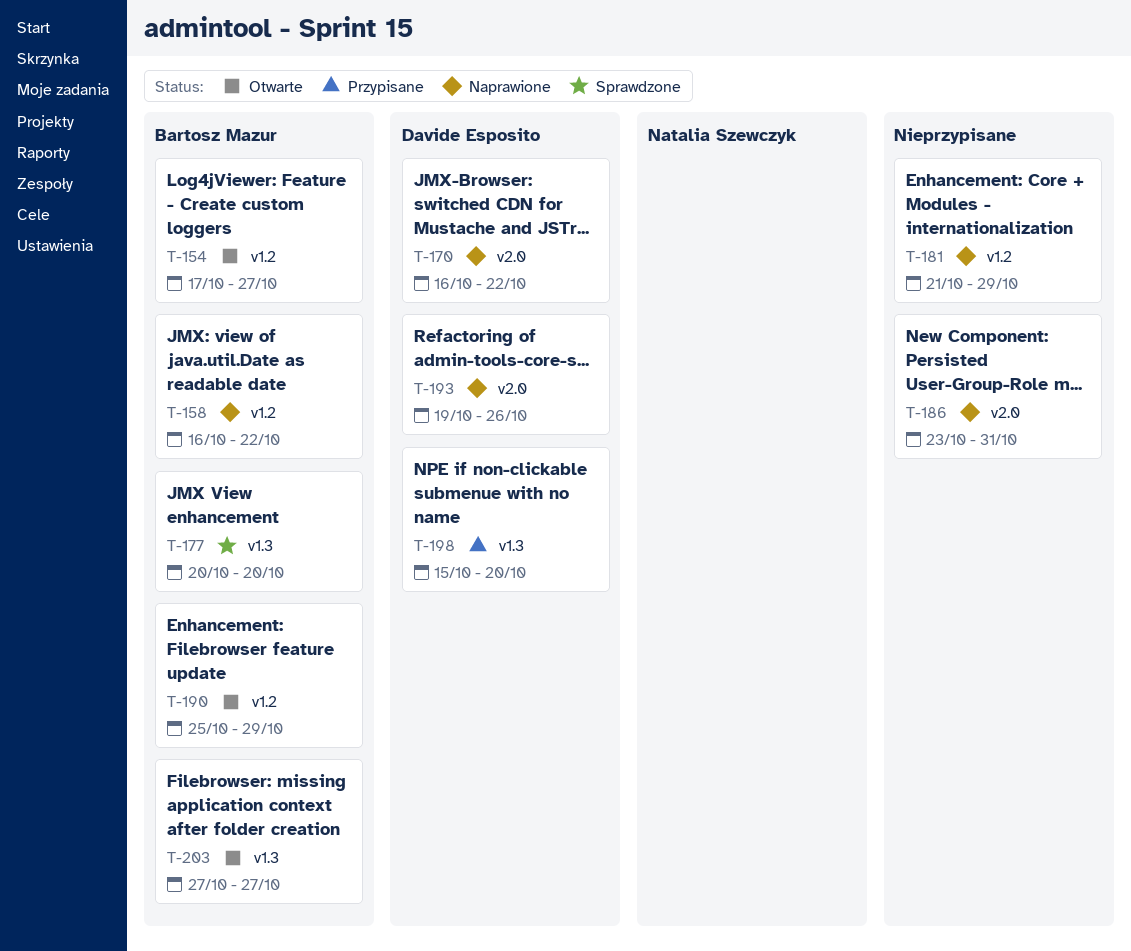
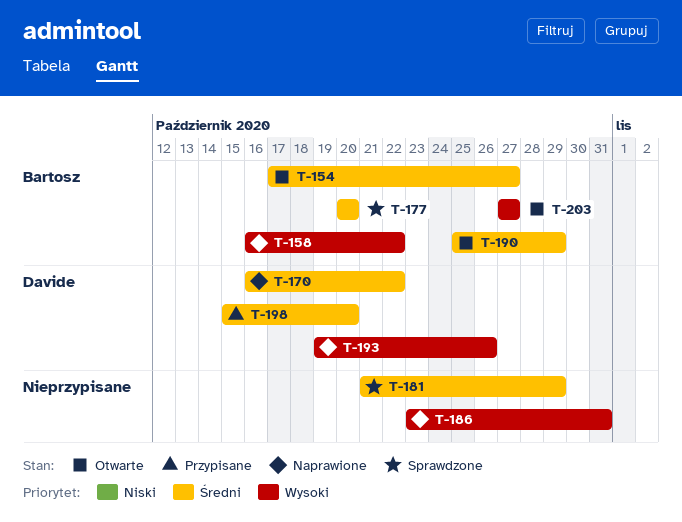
T-181, status: Naprawione -> Sprawdzone

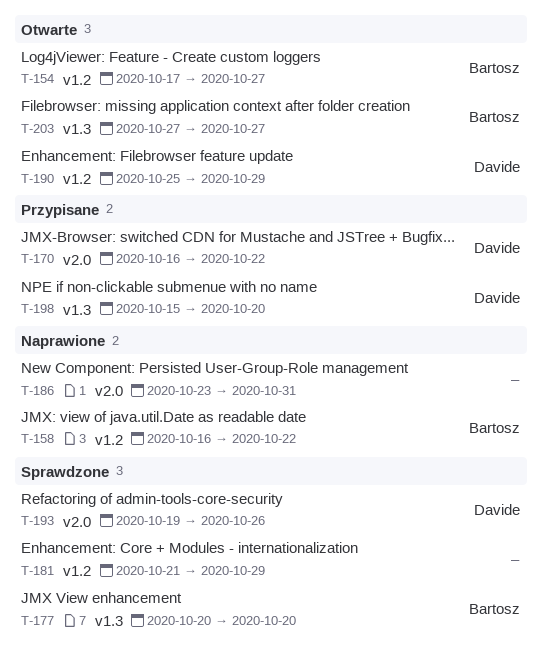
T-170, status: Naprawione -> Przypisane
T-190, owner: Bartosz -> Davide
T-193, status: Naprawione -> Sprawdzone

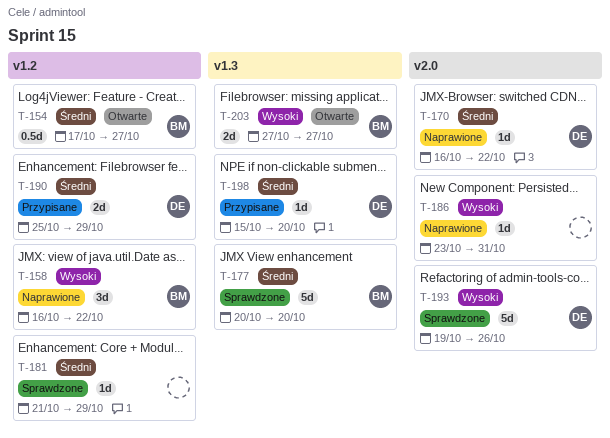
T-170, status: Przypisane -> Naprawione
T-190, status: Otwarte -> Przypisane

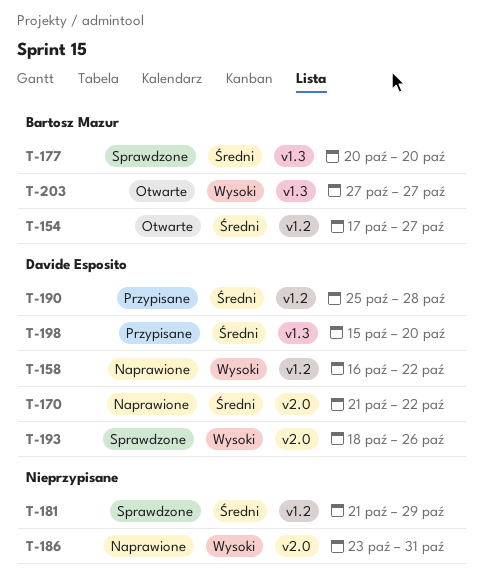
T-158, owner: Bartosz Mazur -> Davide Esposito
T-170, start: Oct 16 -> Oct 21
T-190, due: Oct 29 -> Oct 28
T-193, start: Oct 19 -> Oct 18

